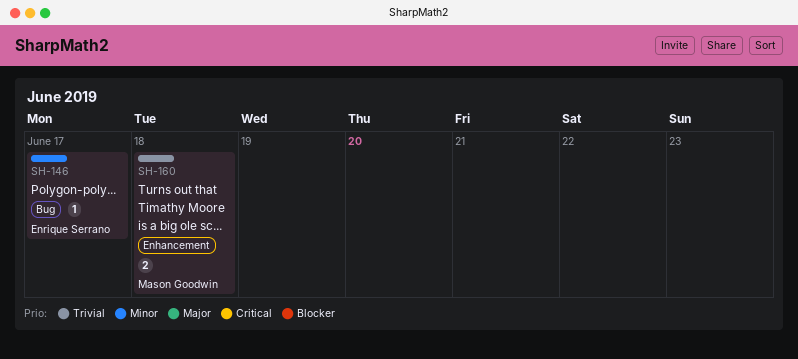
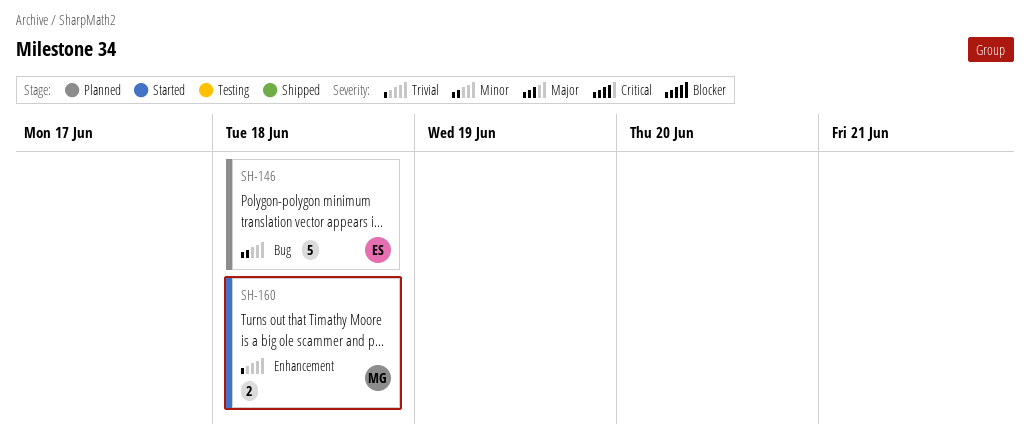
SH-146, estimate: 1 -> 5
SH-146, due: Jun 17 -> Jun 18

